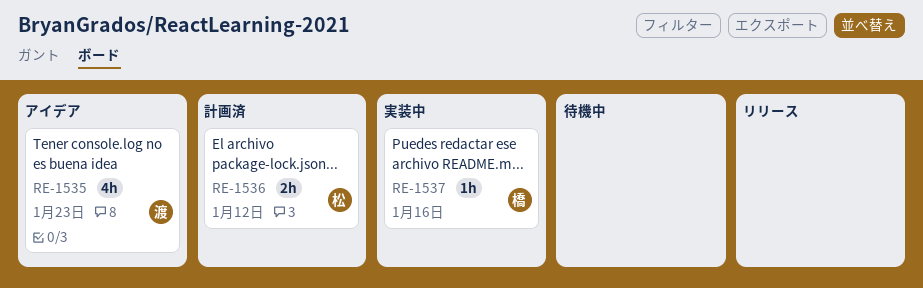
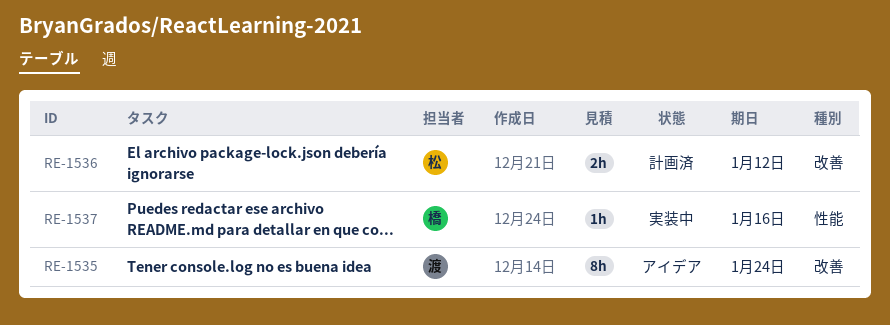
RE-1535, estimate: 4h -> 8h
RE-1535, due: Jan 23 -> Jan 24

